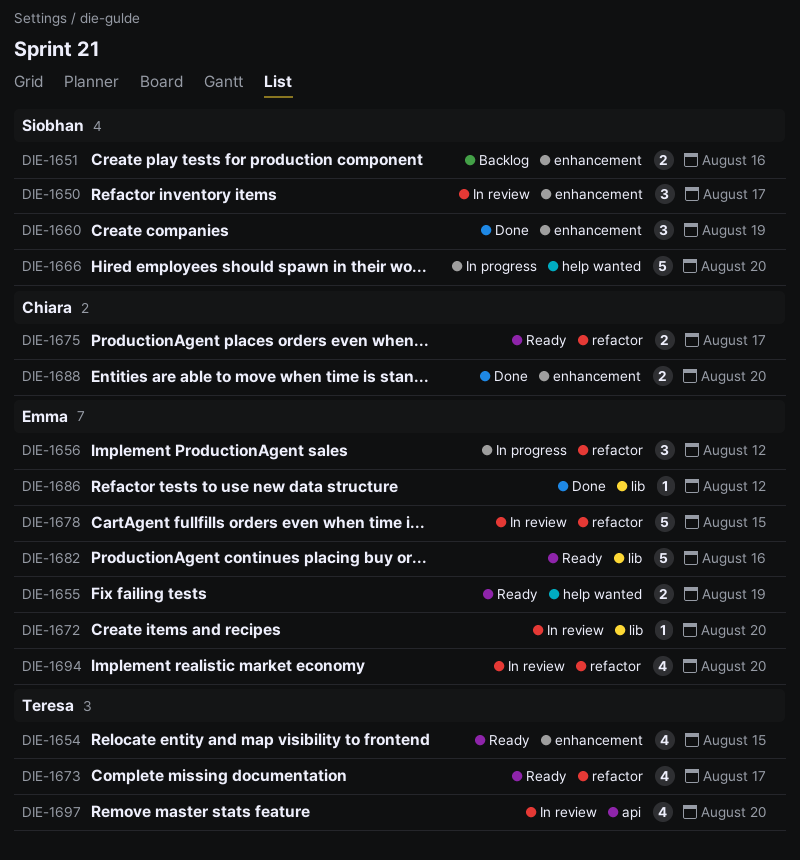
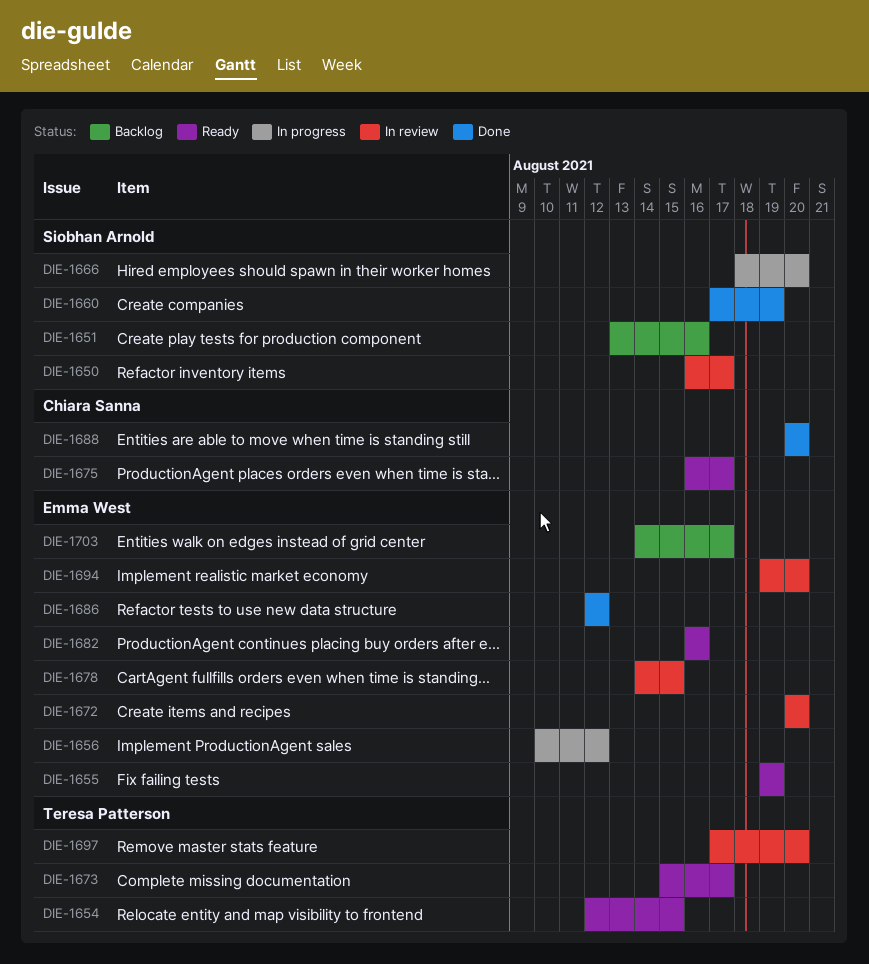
DIE-1703: none -> present

